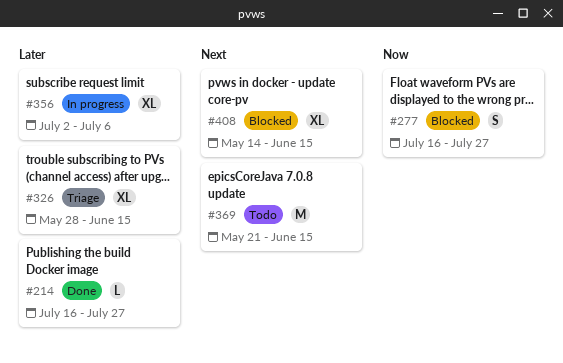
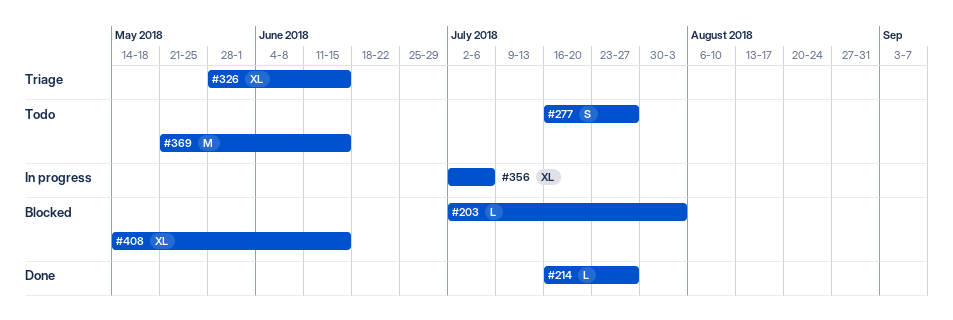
#203: none -> present
#277, status: Blocked -> Todo

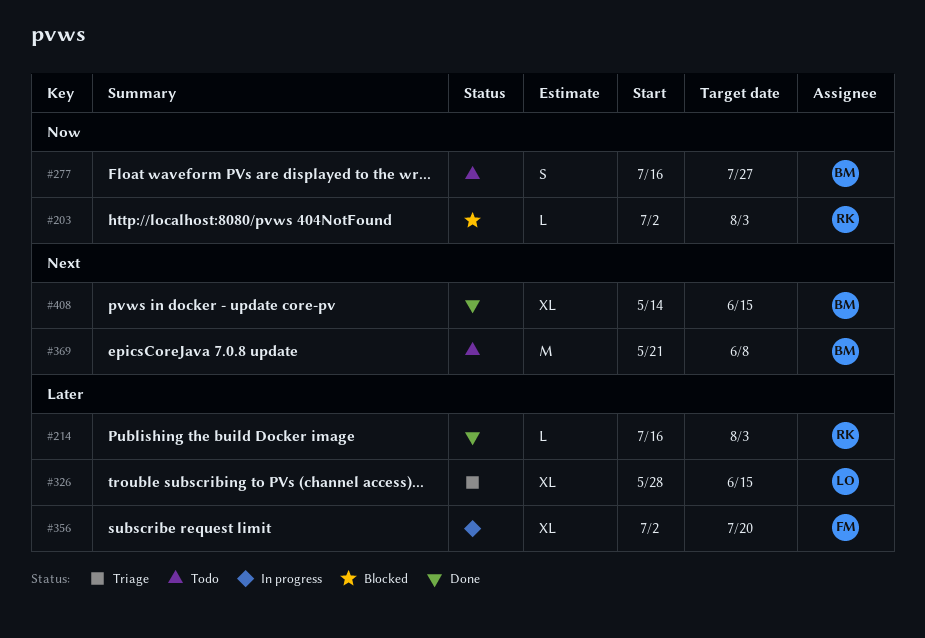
#214, due: Jul 27 -> Aug 3
#356, due: Jul 6 -> Jul 20
#369, due: Jun 15 -> Jun 8
#408, status: Blocked -> Done

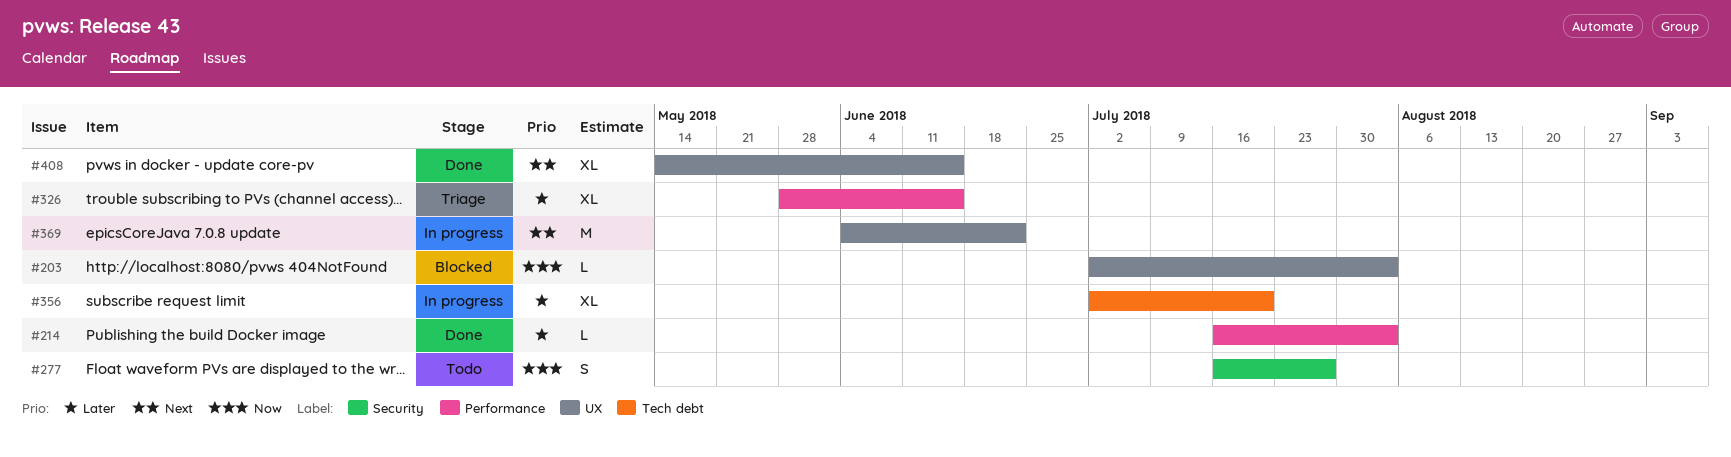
#369, status: Todo -> In progress
#369, start: May 21 -> Jun 4
#369, due: Jun 8 -> Jun 22

